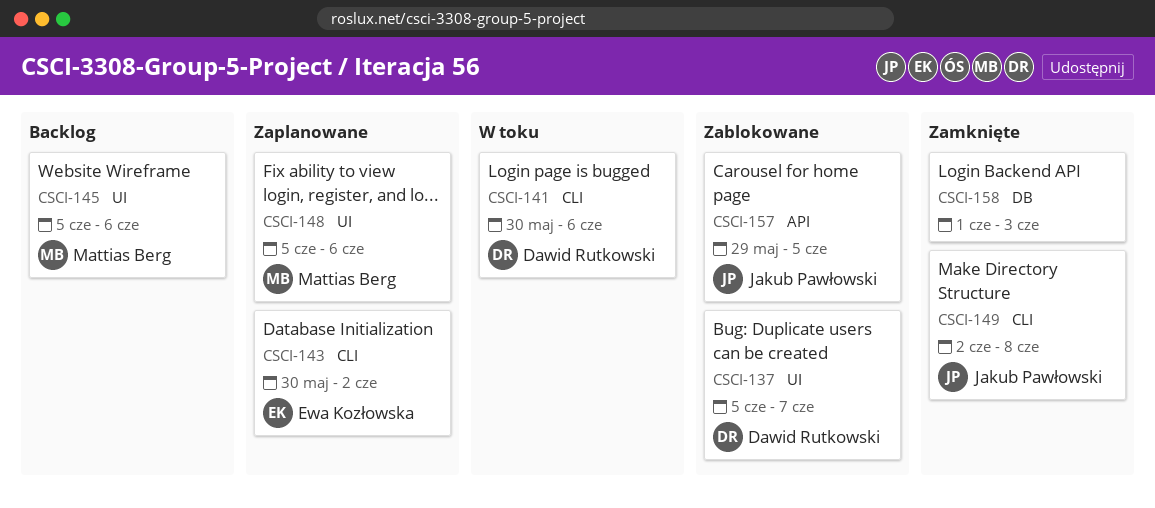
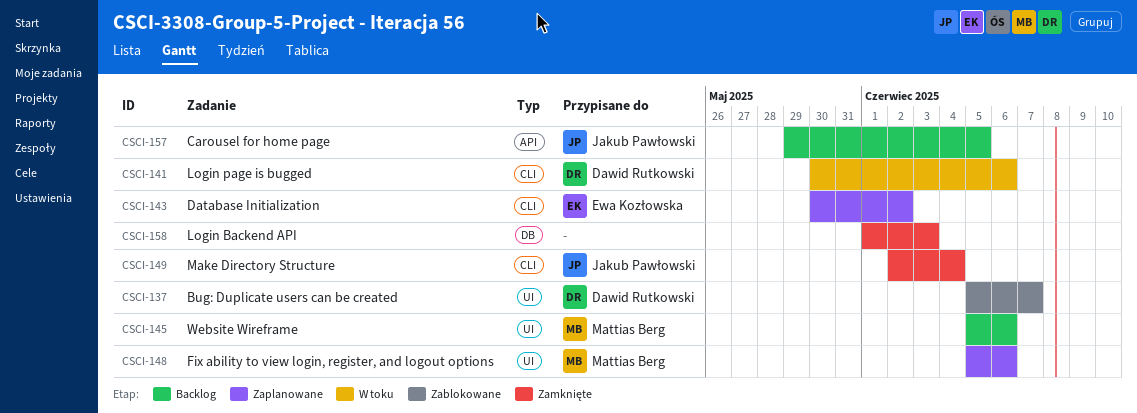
CSCI-149, due: Jun 8 -> Jun 4
CSCI-157, status: Zablokowane -> Backlog

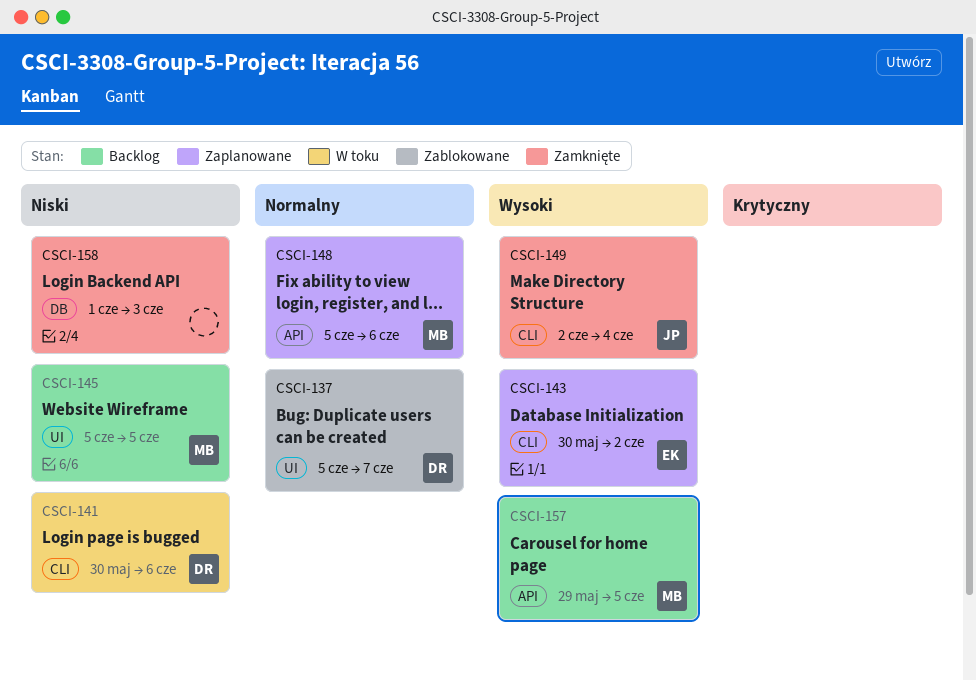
CSCI-145, due: Jun 6 -> Jun 5
CSCI-148, label: UI -> API
CSCI-157, owner: Jakub Pawłowski -> Mattias Berg

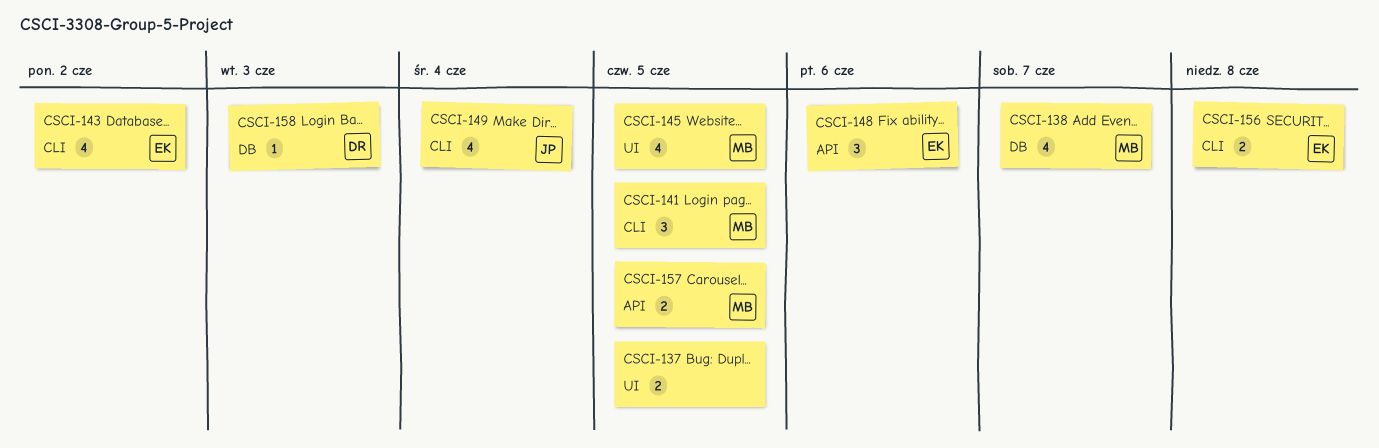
CSCI-137, owner: DR -> none
CSCI-137, due: Jun 7 -> Jun 5
CSCI-138: none -> present
CSCI-141, owner: DR -> MB
CSCI-141, due: Jun 6 -> Jun 5
CSCI-148, owner: MB -> EK
CSCI-156: none -> present
CSCI-158, owner: none -> DR

